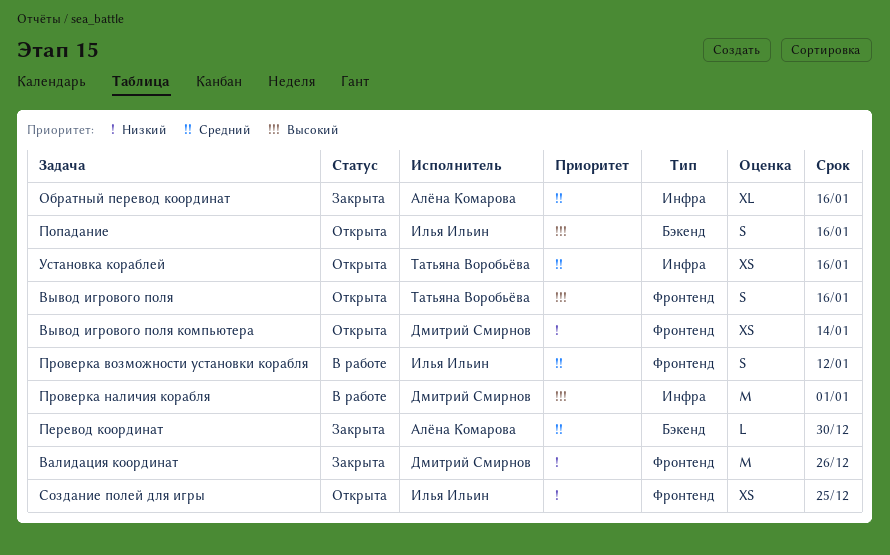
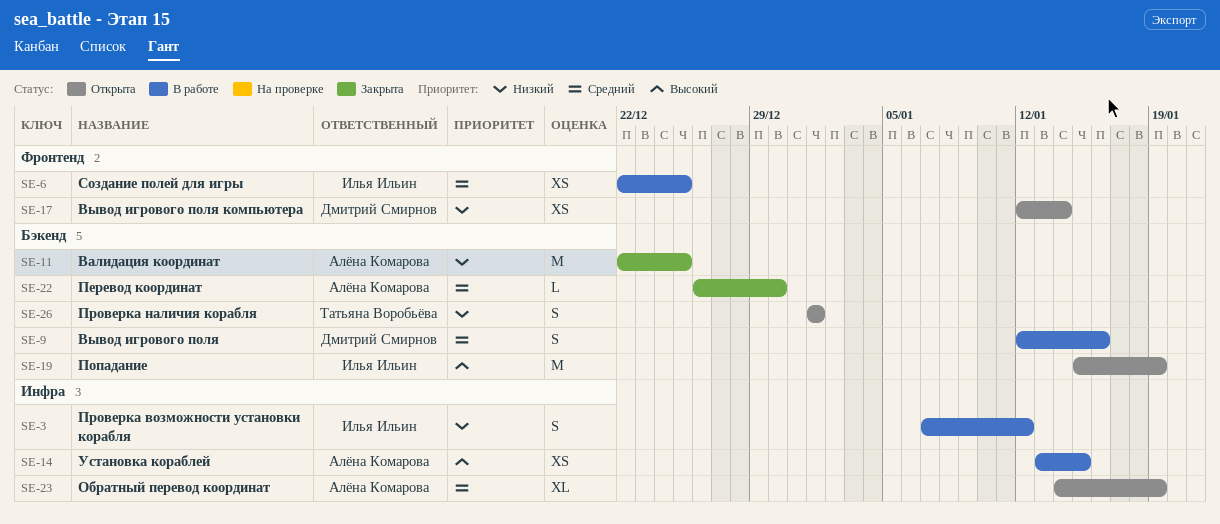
Валидация координат, owner: Дмитрий Смирнов -> Алёна Комарова
Валидация координат, label: Фронтенд -> Бэкенд
Валидация координат, due: Dec 26 -> Dec 25
Вывод игрового поля, status: Открыта -> В работе
Вывод игрового поля, owner: Татьяна Воробьёва -> Дмитрий Смирнов
Вывод игрового поля, priority: Высокий -> Средний
Вывод игрового поля, label: Фронтенд -> Бэкенд
Обратный перевод координат, status: Закрыта -> Открыта
Обратный перевод координат, due: Jan 16 -> Jan 19
Попадание, estimate: S -> M
Попадание, due: Jan 16 -> Jan 19
Проверка возможности установки корабля, priority: Средний -> Низкий
Проверка возможности установки корабля, label: Фронтенд -> Инфра
Проверка наличия корабля, status: В работе -> Открыта
Проверка наличия корабля, owner: Дмитрий Смирнов -> Татьяна Воробьёва
Проверка наличия корабля, priority: Высокий -> Низкий
Проверка наличия корабля, label: Инфра -> Бэкенд
Проверка наличия корабля, estimate: M -> S
Создание полей для игры, status: Открыта -> В работе
Создание полей для игры, priority: Низкий -> Средний
Установка кораблей, status: Открыта -> В работе
Установка кораблей, owner: Татьяна Воробьёва -> Алёна Комарова
Установка кораблей, priority: Средний -> Высокий
Установка кораблей, due: Jan 16 -> Jan 15

